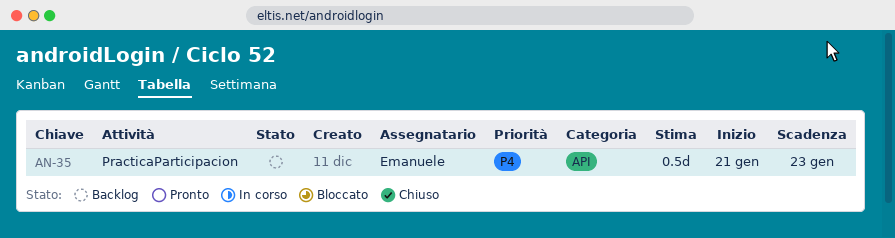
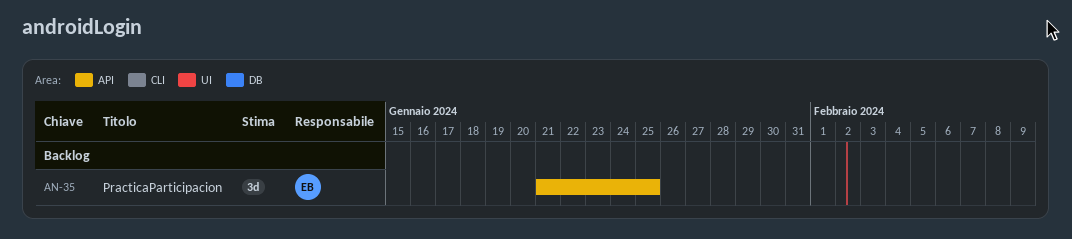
AN-35, estimate: 0.5d -> 3d
AN-35, due: Jan 23 -> Jan 25

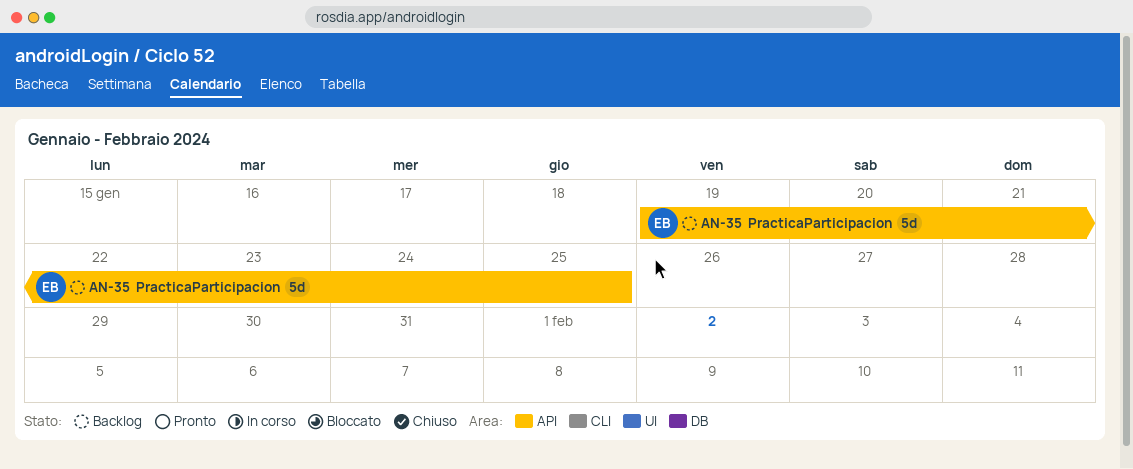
AN-35, estimate: 3d -> 5d
AN-35, start: Jan 21 -> Jan 19

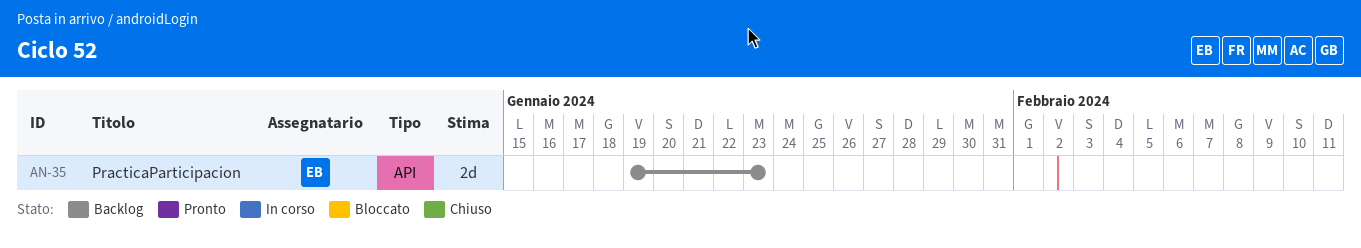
AN-35, estimate: 5d -> 2d
AN-35, due: Jan 25 -> Jan 23

